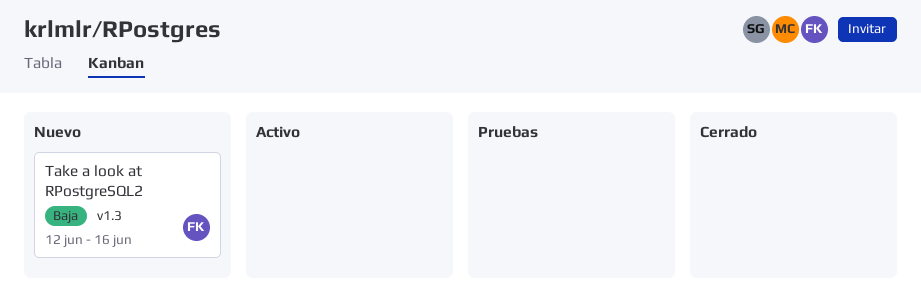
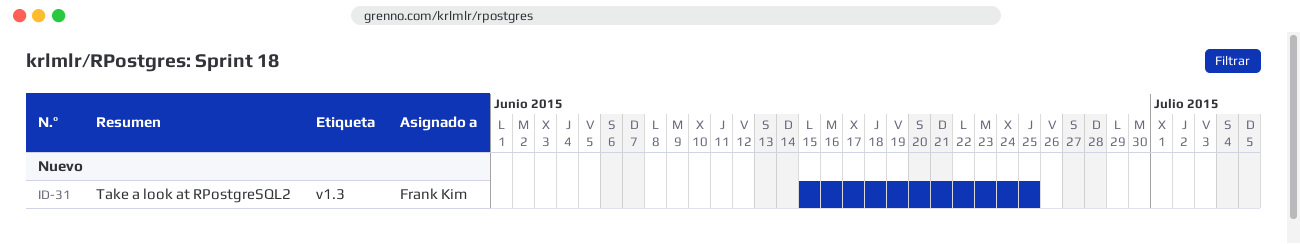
Take a look at RPostgreSQL2, start: Jun 12 -> Jun 15
Take a look at RPostgreSQL2, due: Jun 16 -> Jun 25

